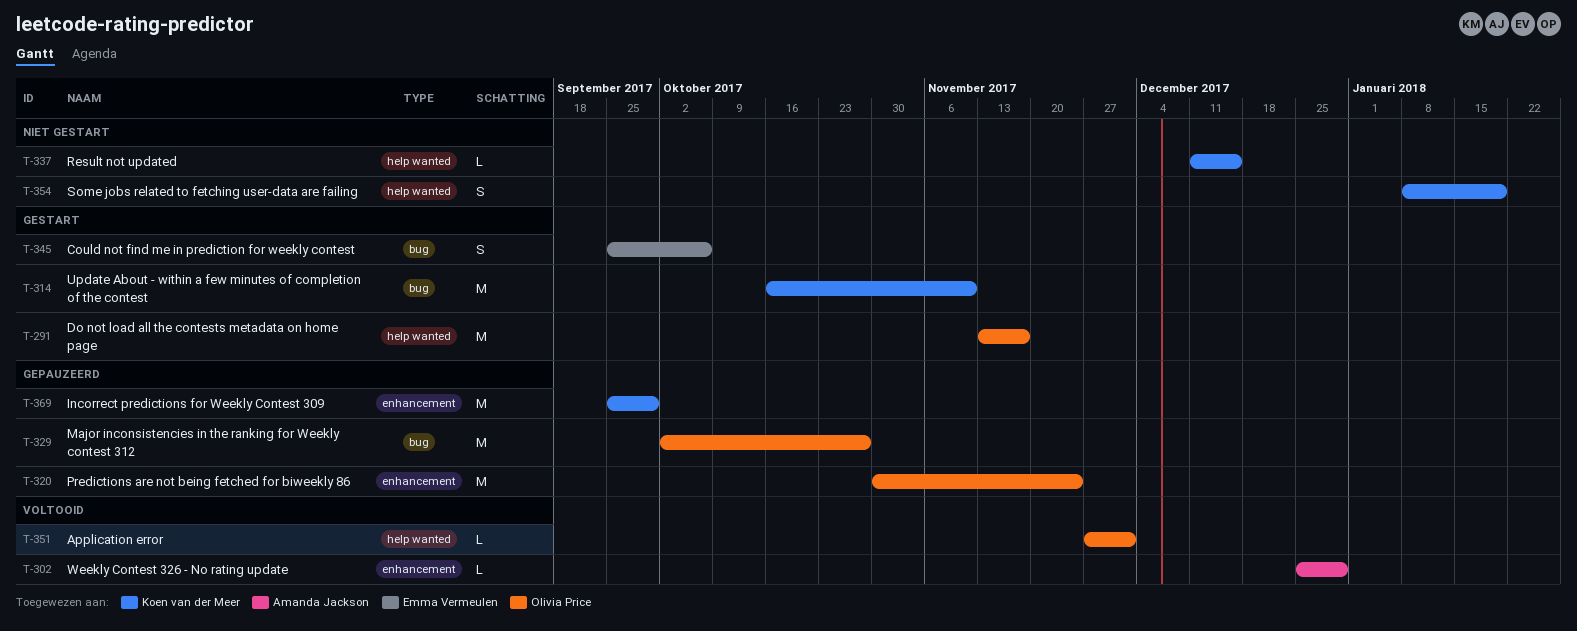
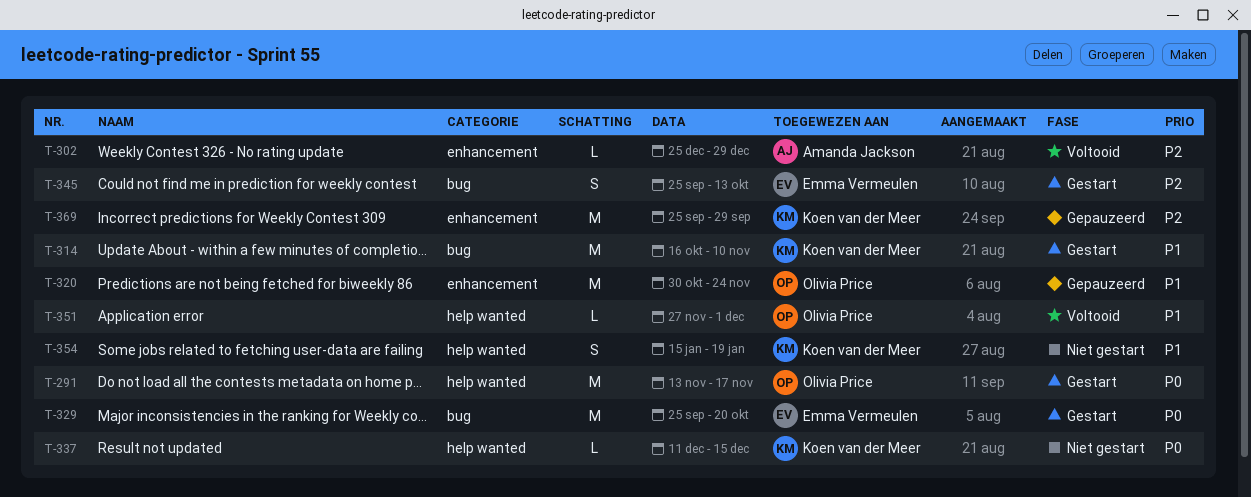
T-329, status: Gepauzeerd -> Gestart
T-329, owner: Olivia Price -> Emma Vermeulen
T-329, start: Oct 2 -> Sep 25
T-329, due: Oct 27 -> Oct 20
T-345, due: Oct 6 -> Oct 13
T-354, start: Jan 8 -> Jan 15

